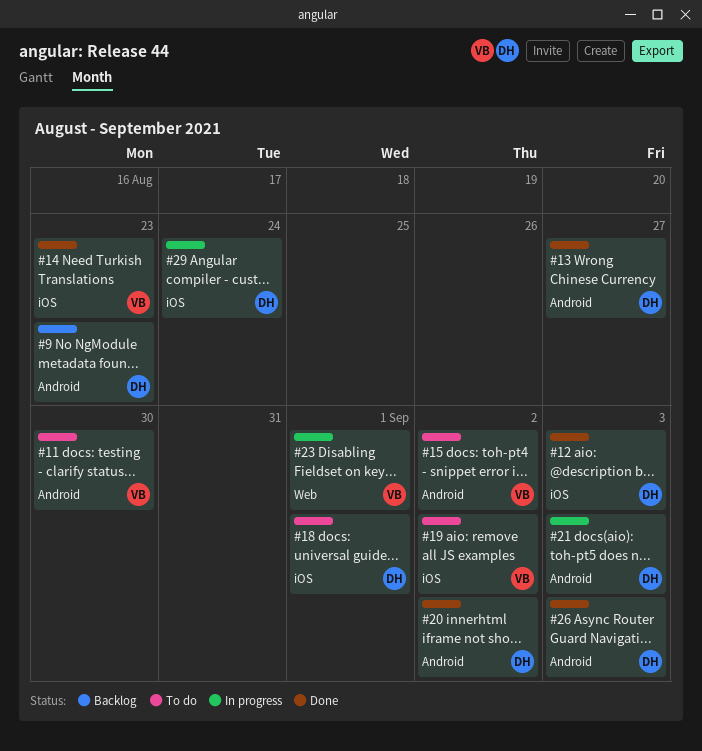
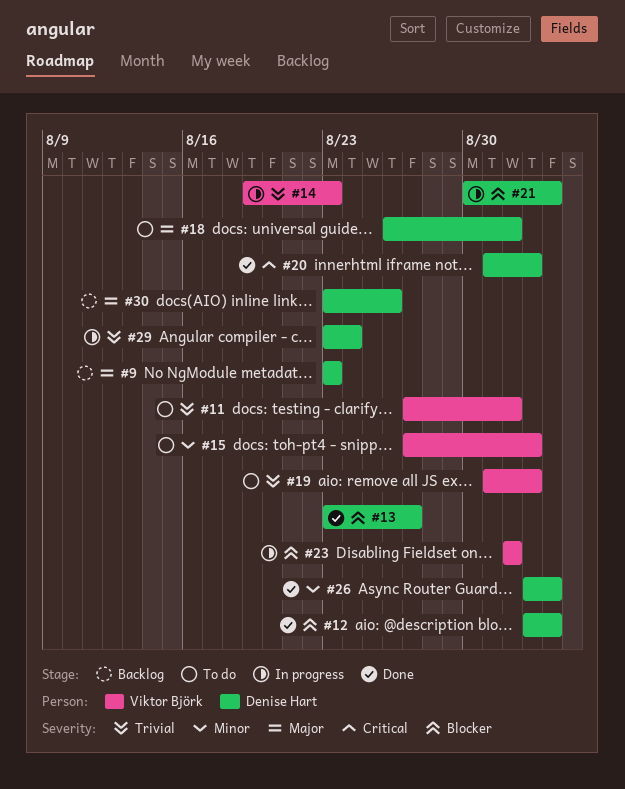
#11, due: Aug 30 -> Sep 1
#14, status: Done -> In progress
#30: none -> present

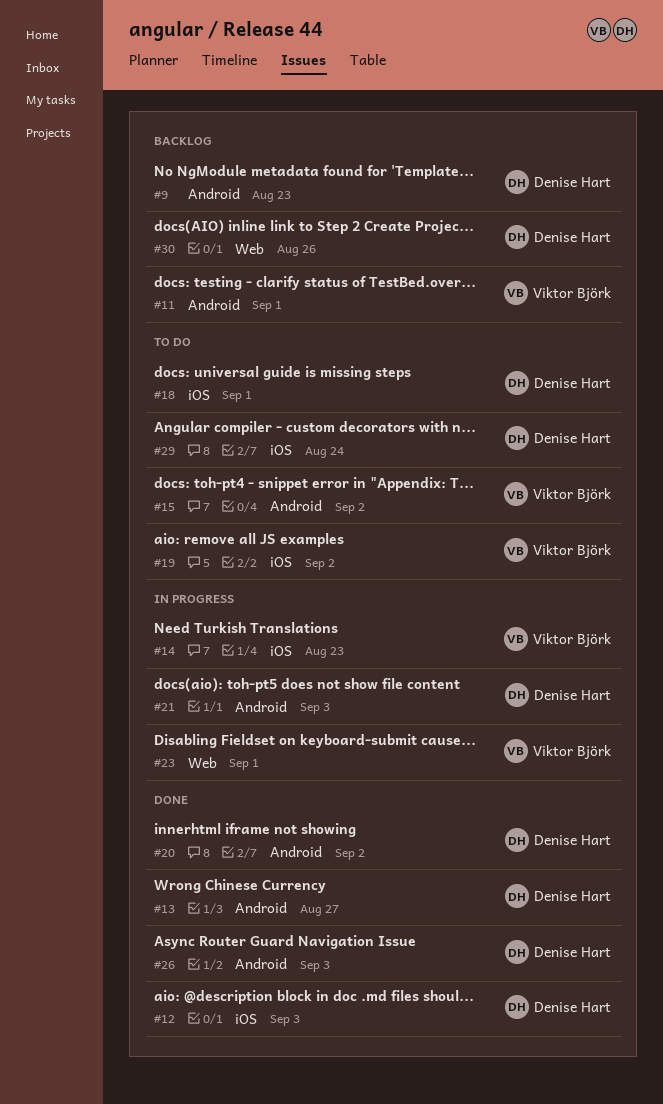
#11, status: To do -> Backlog
#29, status: In progress -> To do

